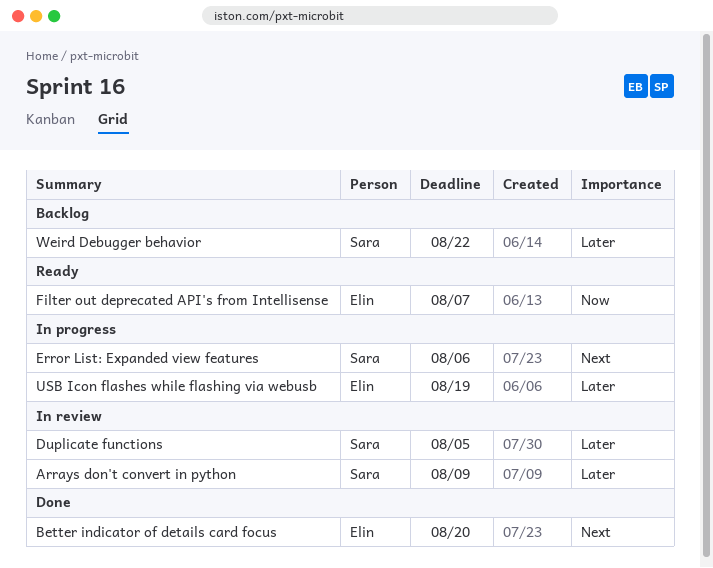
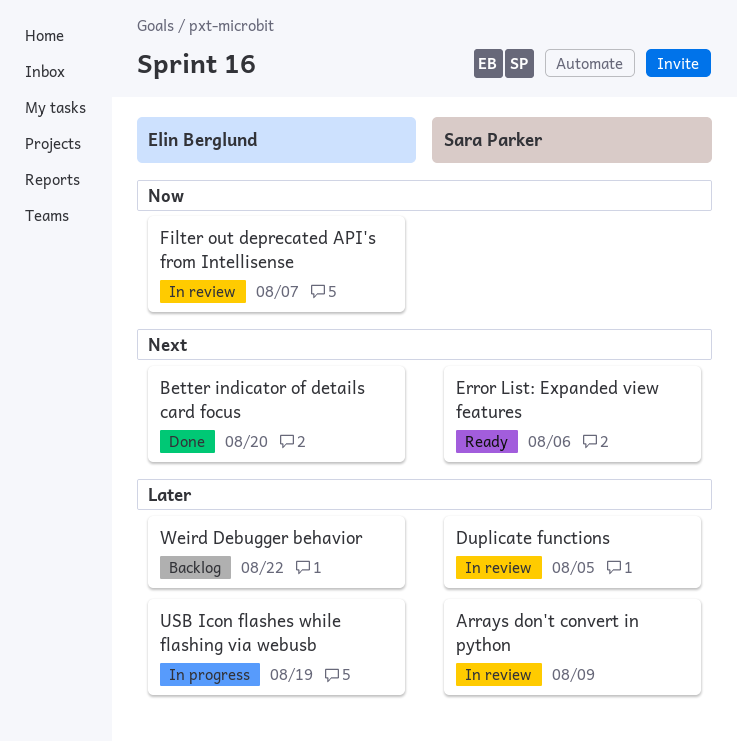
Error List: Expanded view features, status: In progress -> Ready
Filter out deprecated API's from Intellisense, status: Ready -> In review
Weird Debugger behavior, owner: Sara Parker -> Elin Berglund

